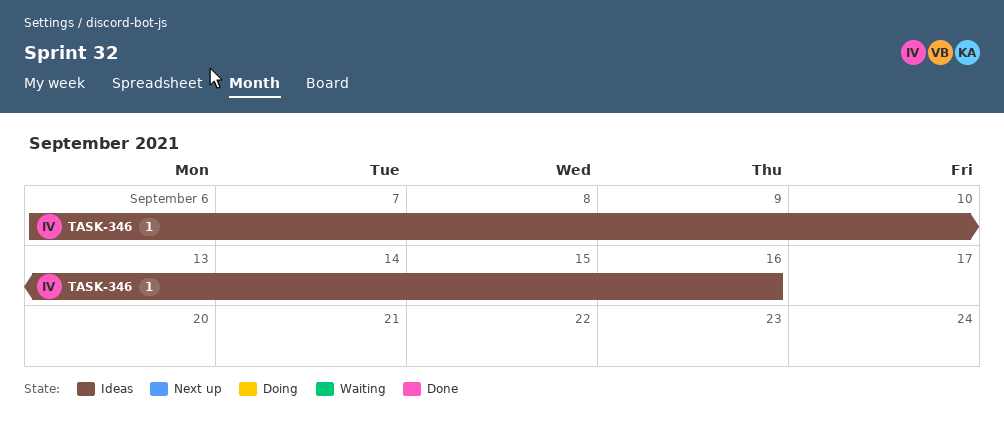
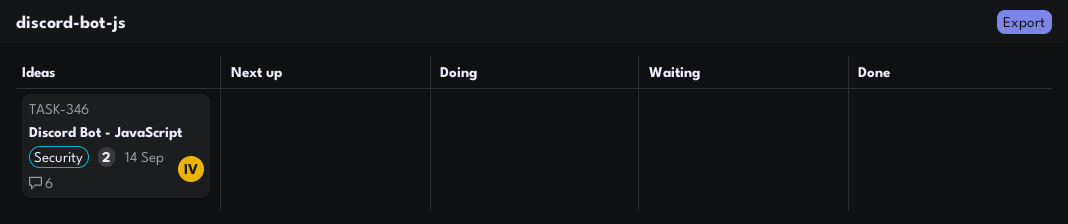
TASK-346, estimate: 1 -> 2
TASK-346, due: Sep 16 -> Sep 14

